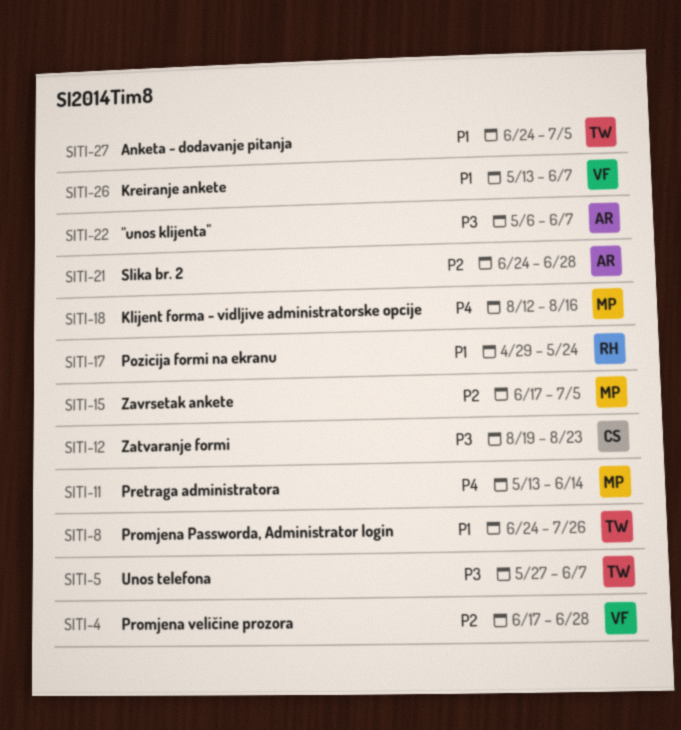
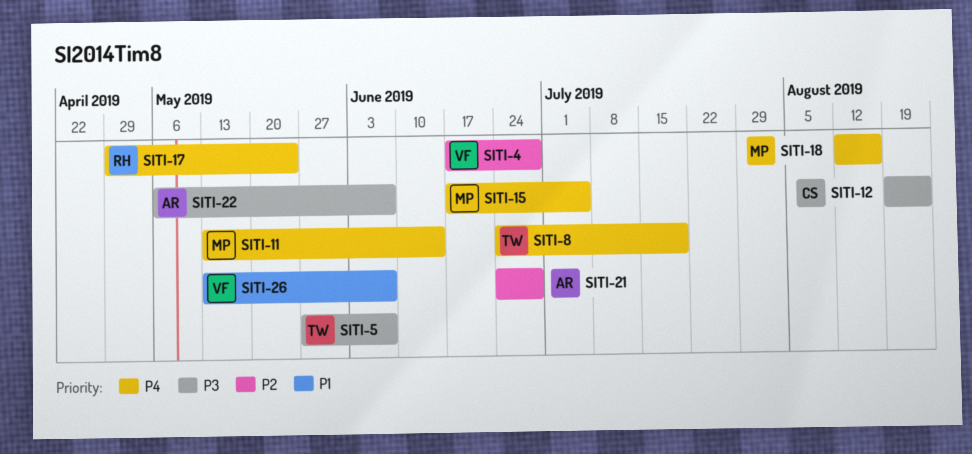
SITI-8, priority: P1 -> P4
SITI-8, due: Jul 26 -> Jul 19
SITI-15, priority: P2 -> P4
SITI-17, priority: P1 -> P4
SITI-27: present -> none

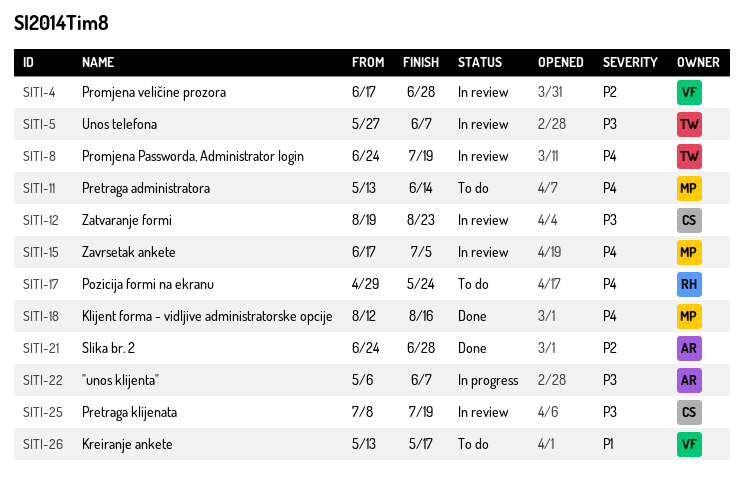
SITI-25: none -> present
SITI-26, due: Jun 7 -> May 17

